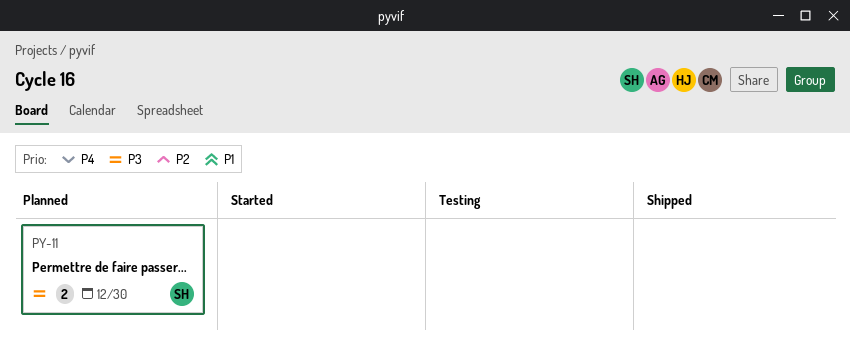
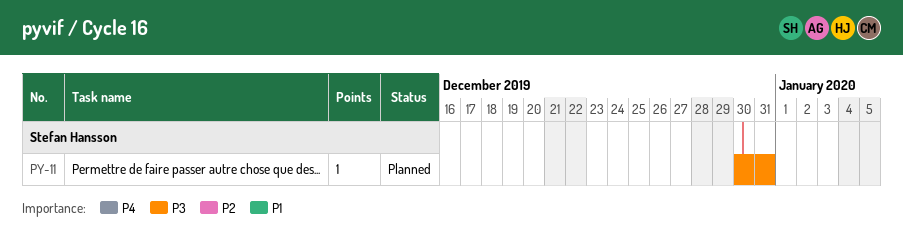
PY-11, estimate: 2 -> 1
PY-11, due: Dec 30 -> Dec 31

